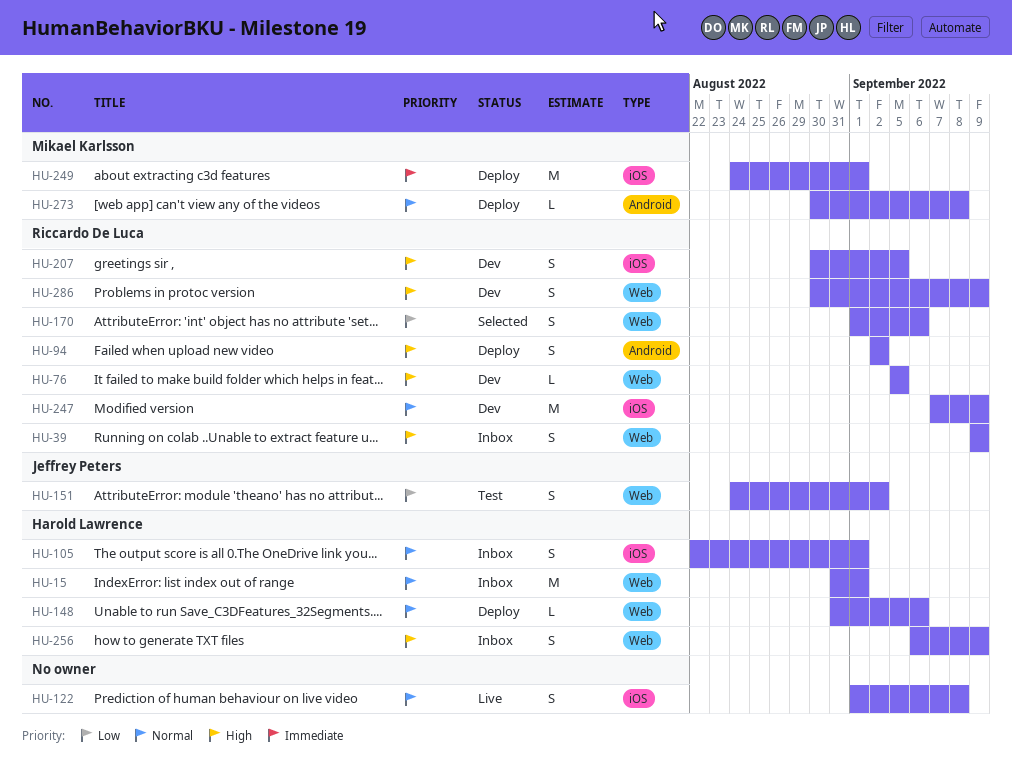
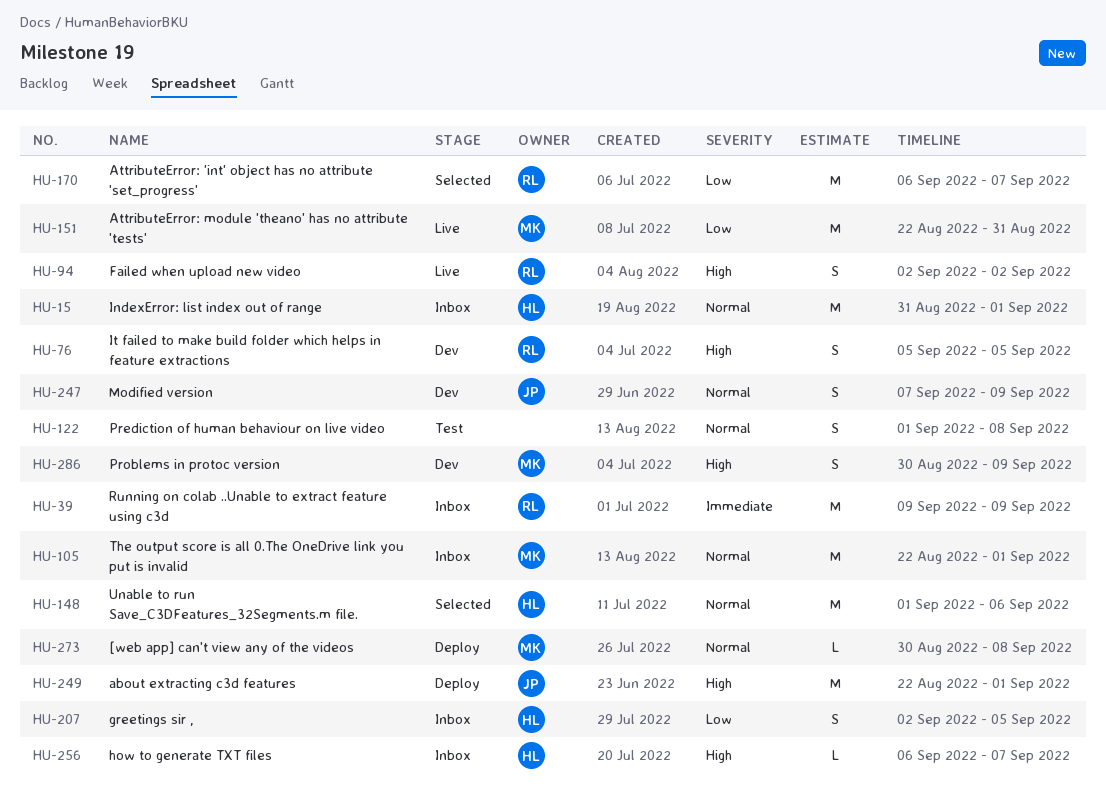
HU-39, priority: High -> Immediate
HU-39, estimate: S -> M
HU-76, estimate: L -> S
HU-94, status: Deploy -> Live
HU-105, owner: Harold Lawrence -> Mikael Karlsson
HU-105, estimate: S -> M
HU-122, status: Live -> Test
HU-148, status: Deploy -> Selected
HU-148, estimate: L -> M
HU-148, start: Aug 31 -> Sep 1
HU-151, status: Test -> Live
HU-151, owner: Jeffrey Peters -> Mikael Karlsson
HU-151, estimate: S -> M
HU-151, start: Aug 24 -> Aug 22
HU-151, due: Sep 2 -> Aug 31
HU-170, estimate: S -> M
HU-170, start: Sep 1 -> Sep 6
HU-170, due: Sep 6 -> Sep 7
HU-207, status: Dev -> Inbox
HU-207, owner: Riccardo De Luca -> Harold Lawrence
HU-207, priority: High -> Low
HU-207, start: Aug 30 -> Sep 2
HU-247, owner: Riccardo De Luca -> Jeffrey Peters
HU-247, estimate: M -> S
HU-249, owner: Mikael Karlsson -> Jeffrey Peters
HU-249, priority: Immediate -> High
HU-249, start: Aug 24 -> Aug 22
HU-256, estimate: S -> L
HU-256, due: Sep 9 -> Sep 7
HU-286, owner: Riccardo De Luca -> Mikael Karlsson

